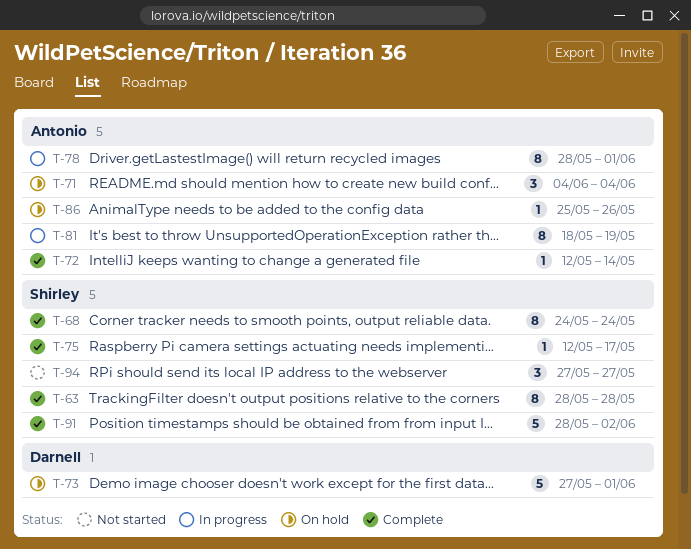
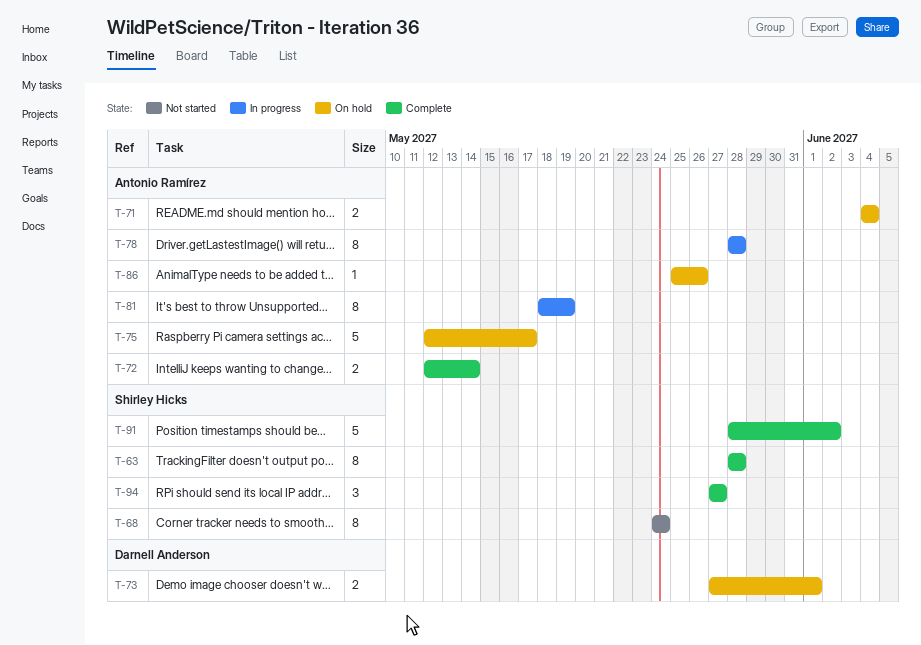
T-68, status: Complete -> Not started
T-71, estimate: 3 -> 2
T-72, estimate: 1 -> 2
T-73, estimate: 5 -> 2
T-75, status: Complete -> On hold
T-75, owner: Shirley Hicks -> Antonio Ramírez
T-75, estimate: 1 -> 5
T-78, due: Jun 1 -> May 28
T-94, status: Not started -> Complete

